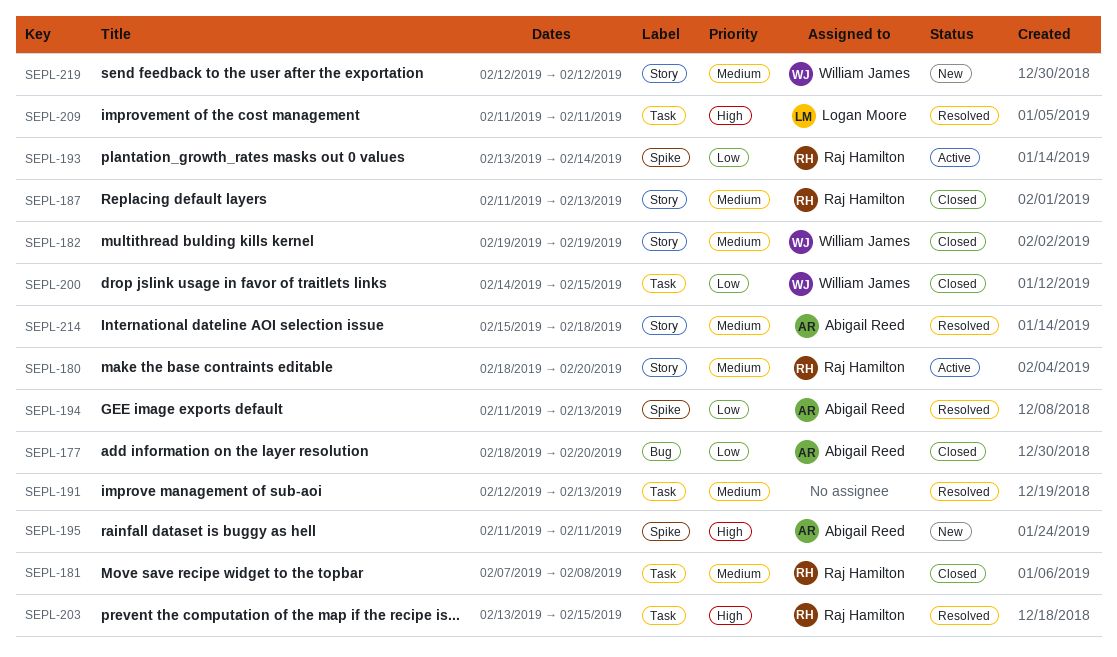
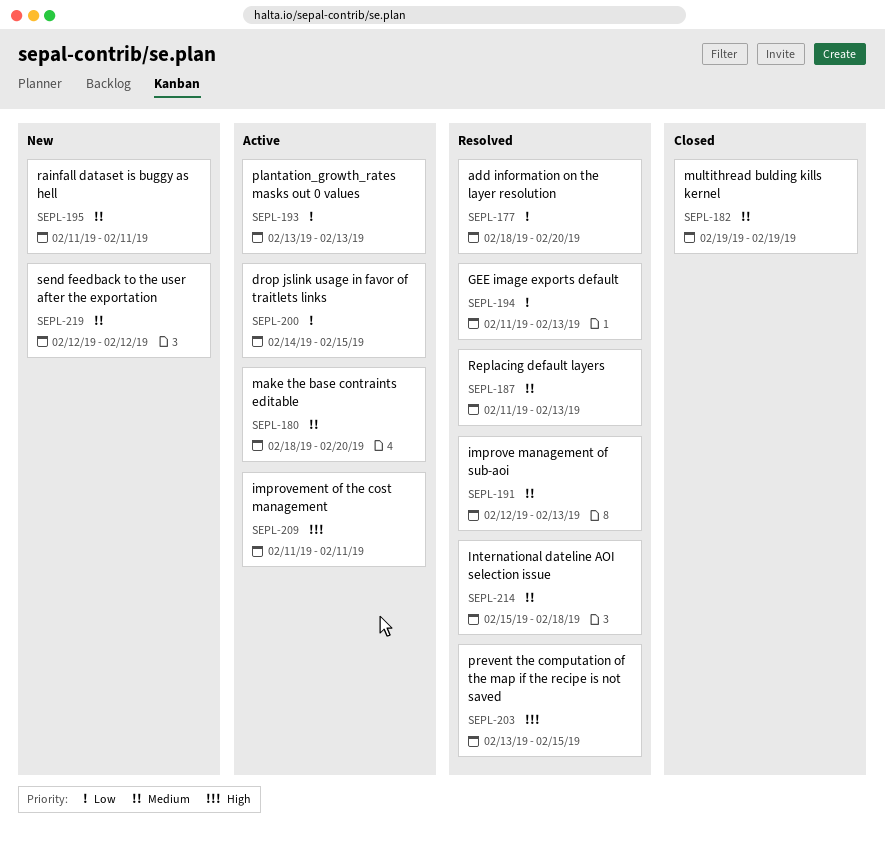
SEPL-177, status: Closed -> Resolved
SEPL-181: present -> none
SEPL-187, status: Closed -> Resolved
SEPL-193, due: Feb 14 -> Feb 13
SEPL-195, priority: High -> Medium
SEPL-200, status: Closed -> Active
SEPL-209, status: Resolved -> Active

